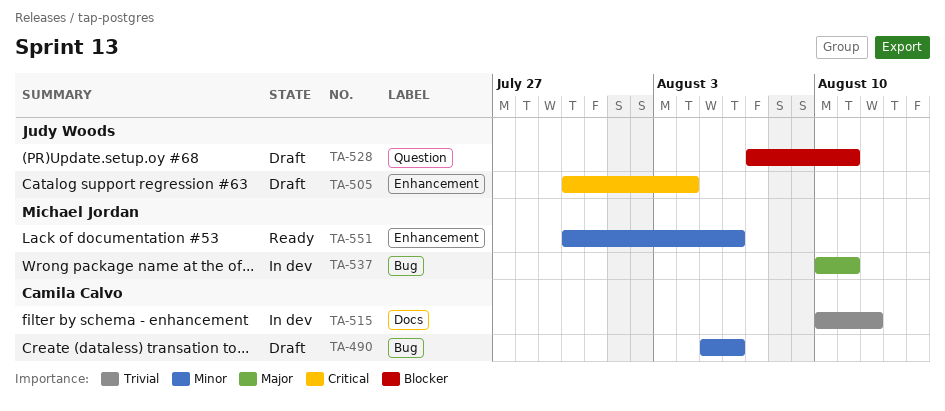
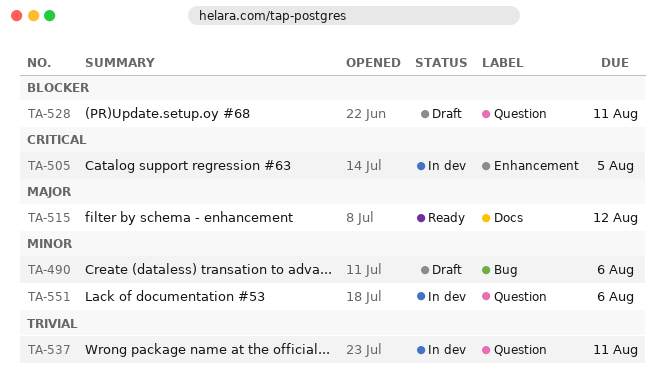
TA-505, status: Draft -> In dev
TA-505, due: Aug 4 -> Aug 5
TA-515, status: In dev -> Ready
TA-515, priority: Trivial -> Major
TA-537, priority: Major -> Trivial
TA-537, label: Bug -> Question
TA-551, status: Ready -> In dev
TA-551, label: Enhancement -> Question

